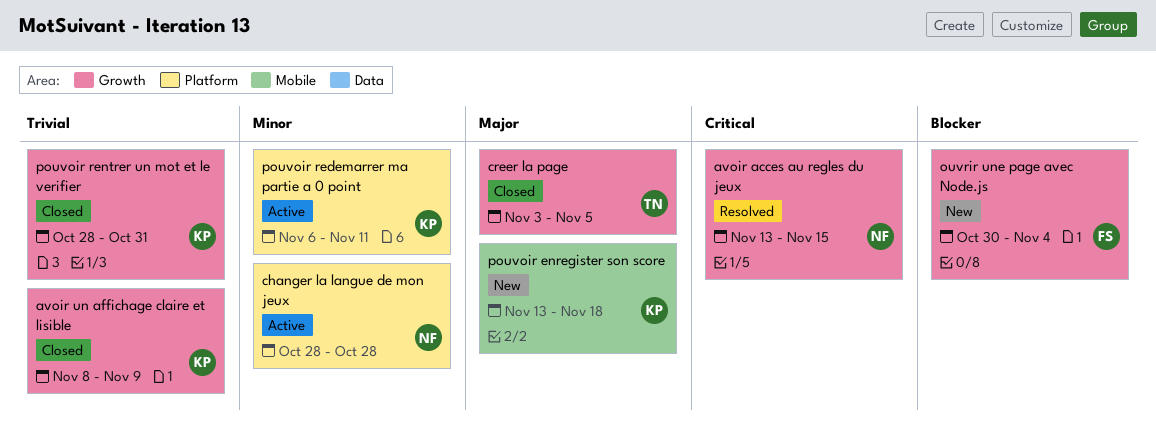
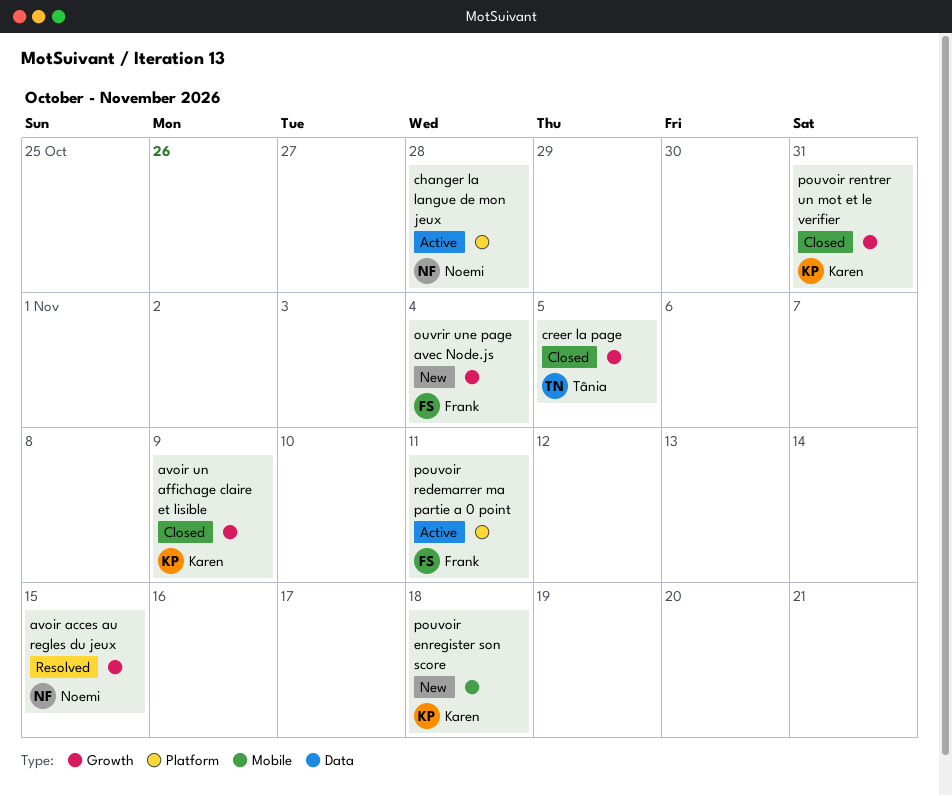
pouvoir redemarrer ma partie a 0 point, owner: Karen -> Frank

